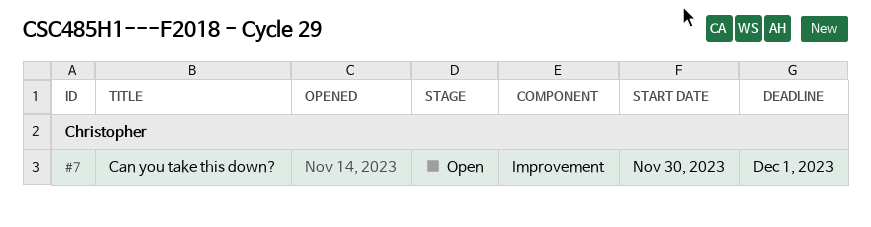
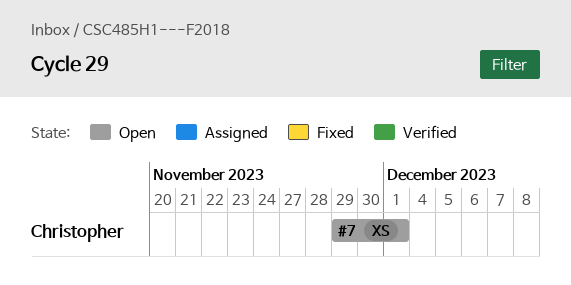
#7, start: Nov 30 -> Nov 29

